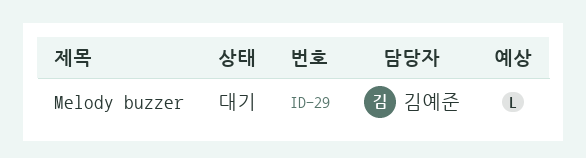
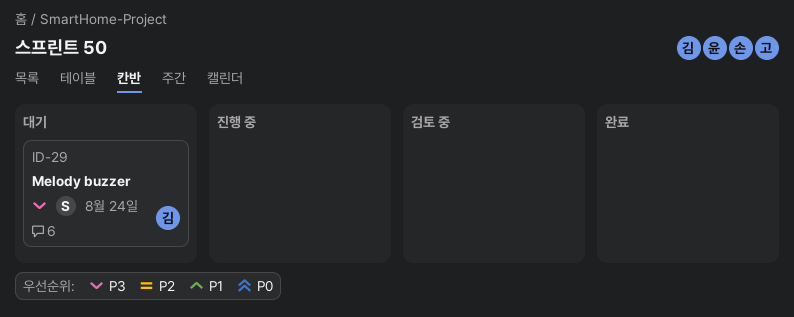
ID-29, estimate: L -> S

